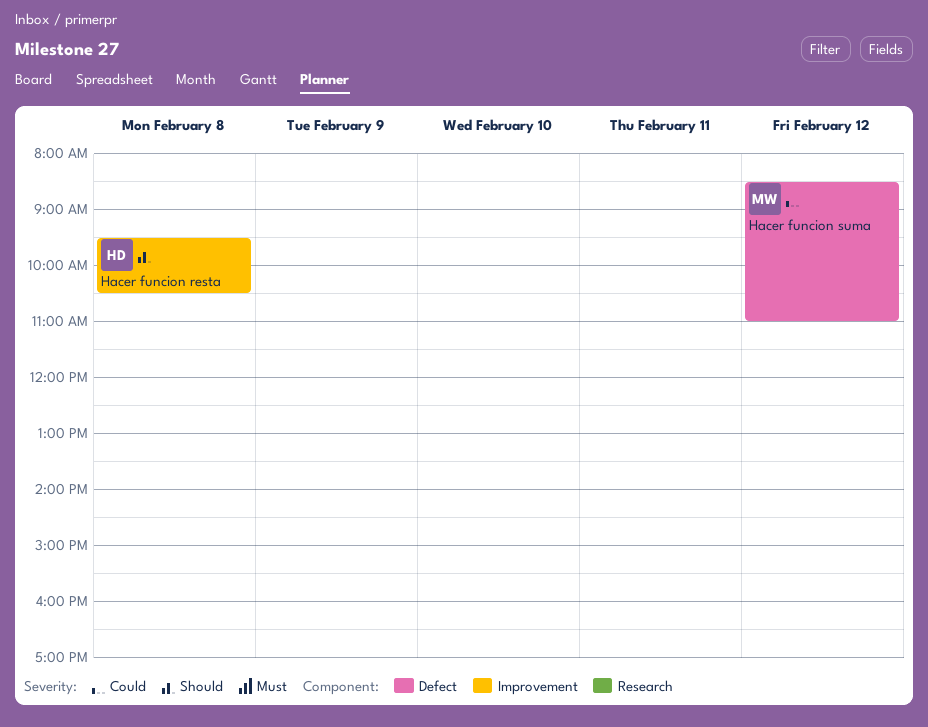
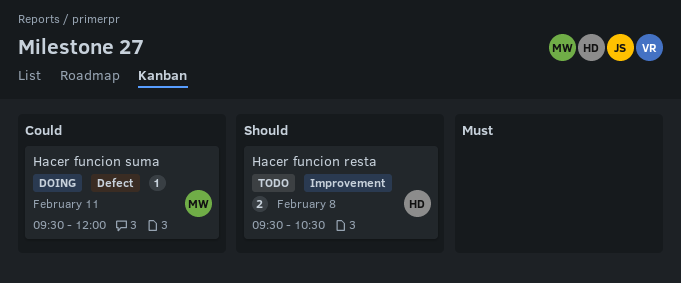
Hacer funcion suma, day: Feb 12 -> Feb 11
Hacer funcion suma, begins: 08:30 -> 09:30
Hacer funcion suma, ends: 11:00 -> 12:00

